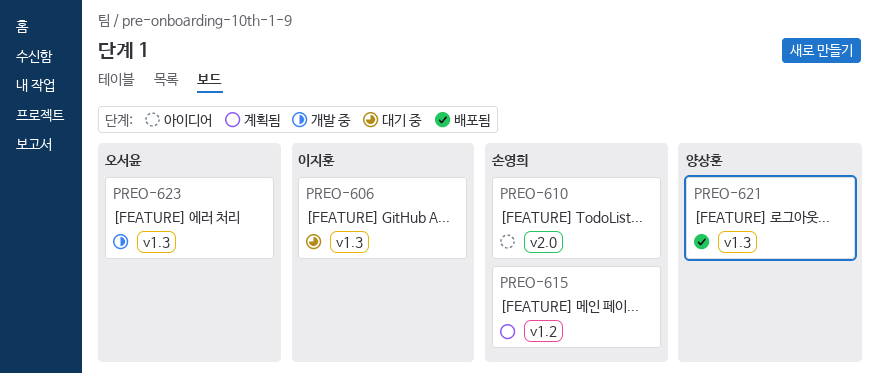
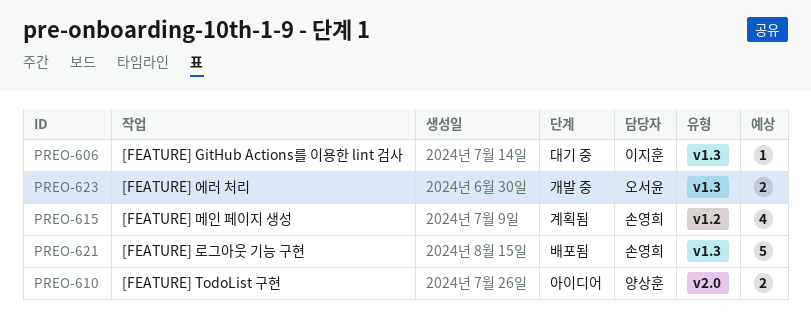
PREO-610, owner: 손영희 -> 양상훈
PREO-621, owner: 양상훈 -> 손영희

